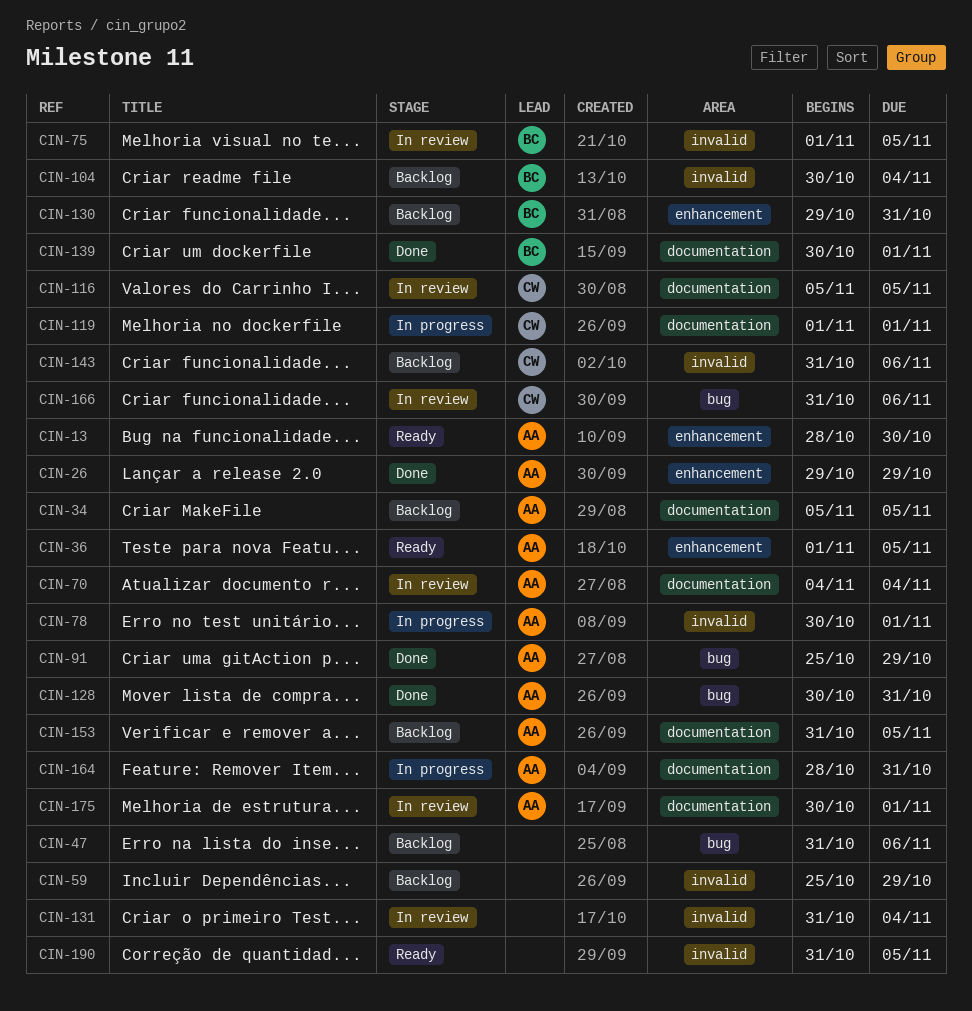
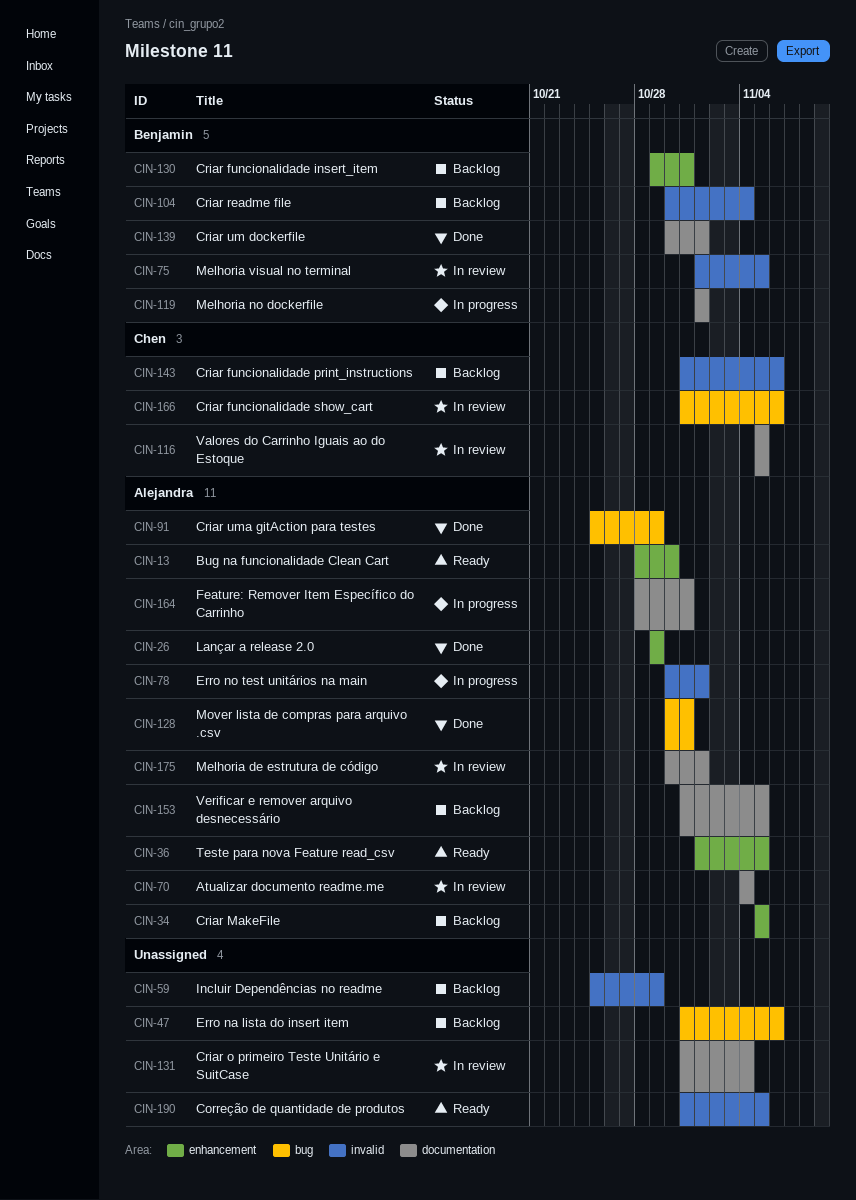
CIN-34, label: documentation -> enhancement
CIN-119, owner: Chen -> Benjamin
CIN-131, label: invalid -> documentation

